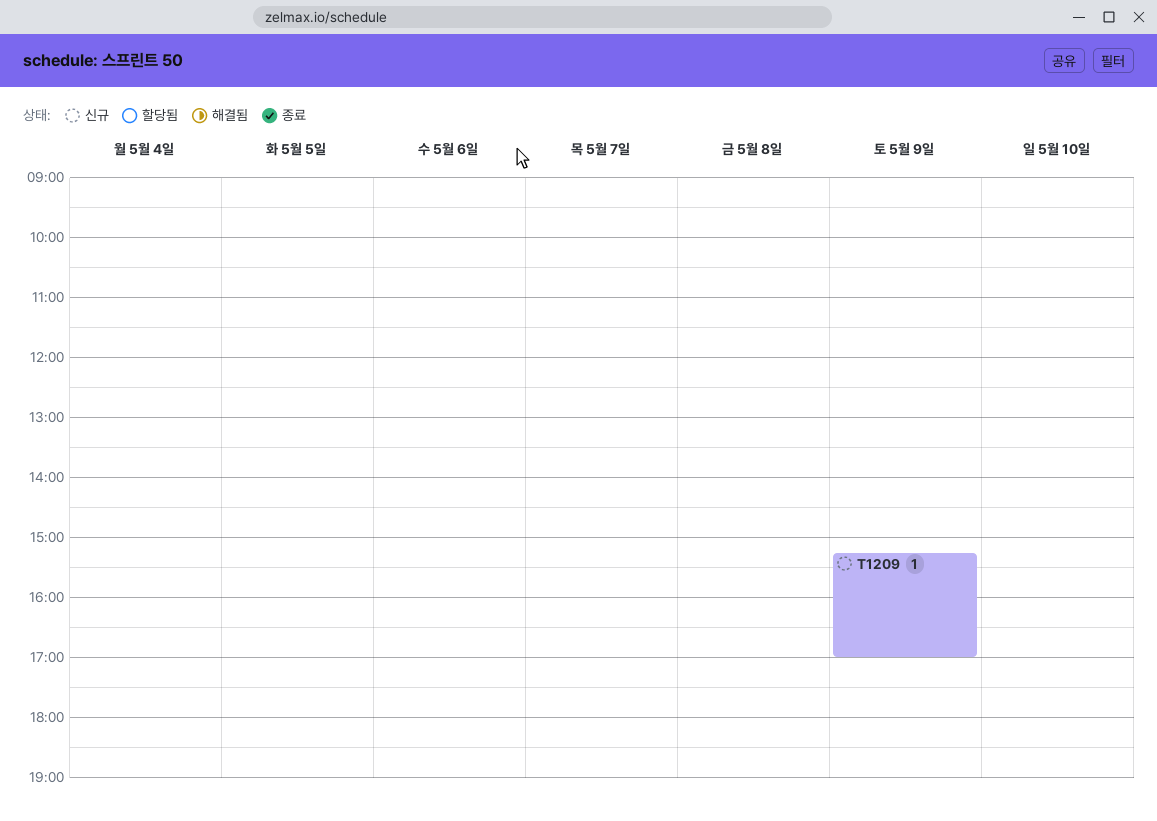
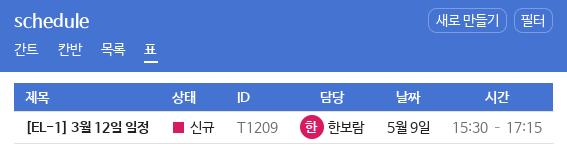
T1209, begins: 15:15 -> 15:30
T1209, ends: 17:00 -> 17:15

